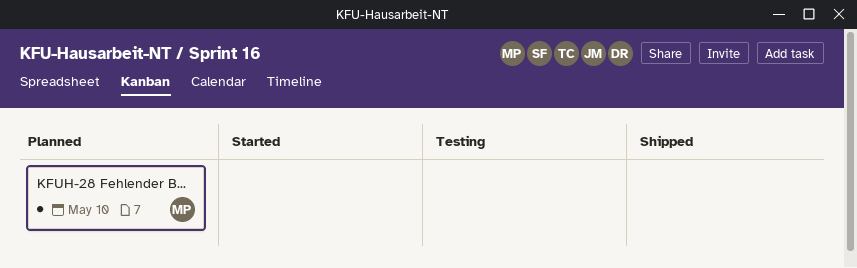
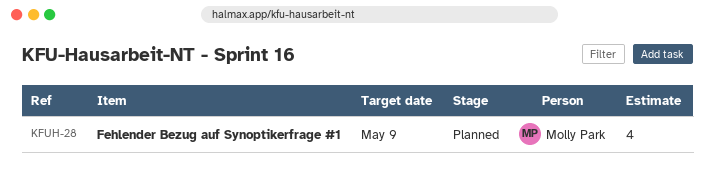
KFUH-28, estimate: 1 -> 4
KFUH-28, due: May 10 -> May 9

